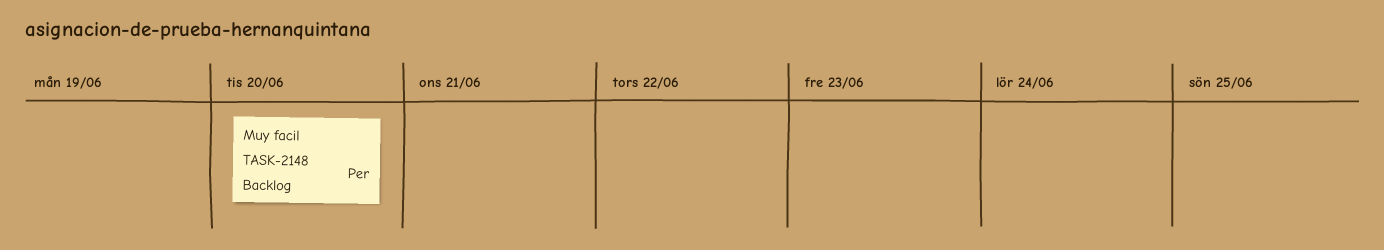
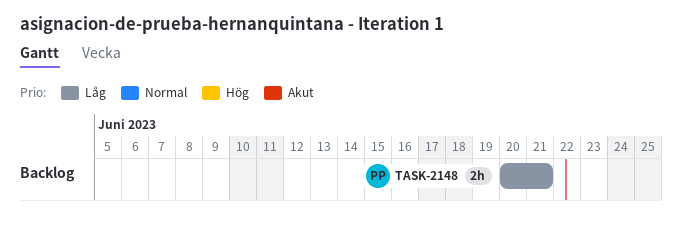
TASK-2148, due: Jun 20 -> Jun 21

